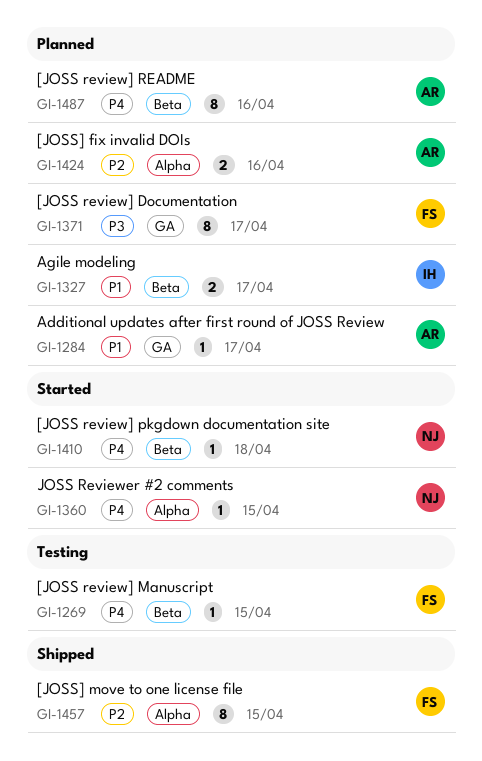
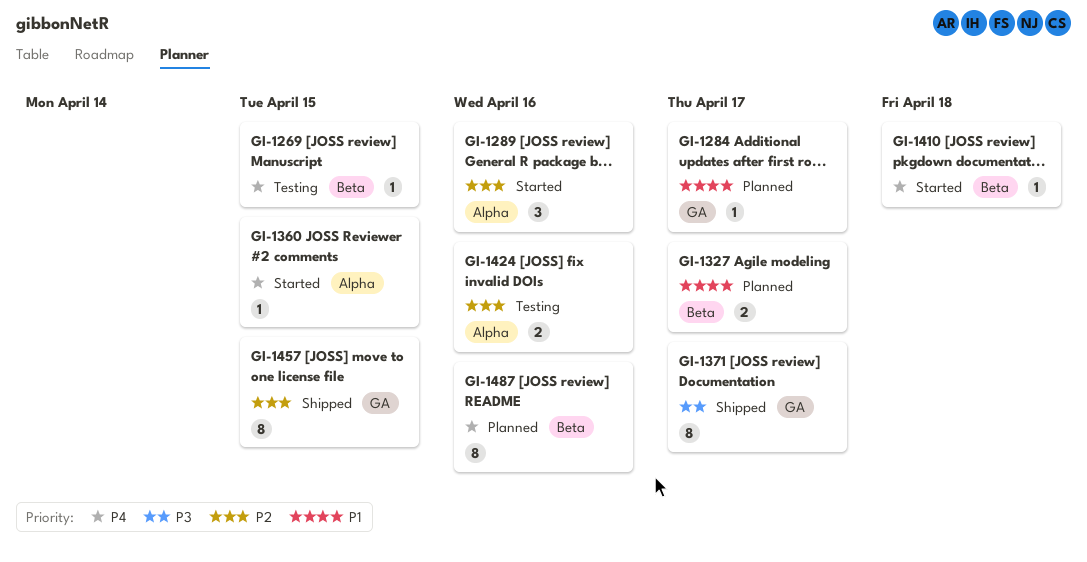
GI-1289: none -> present
GI-1371, status: Planned -> Shipped
GI-1424, status: Planned -> Testing
GI-1457, label: Alpha -> GA

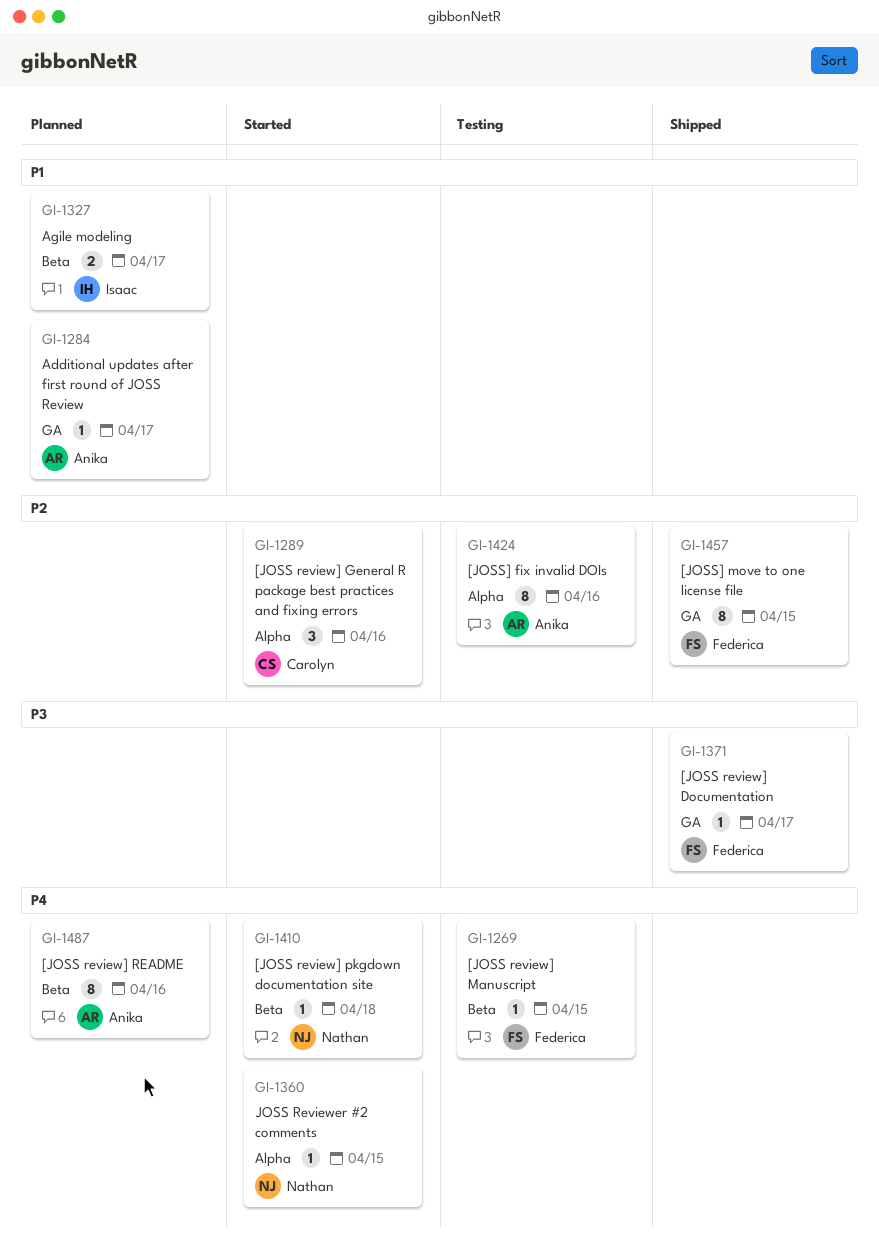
GI-1371, estimate: 8 -> 1
GI-1424, estimate: 2 -> 8

